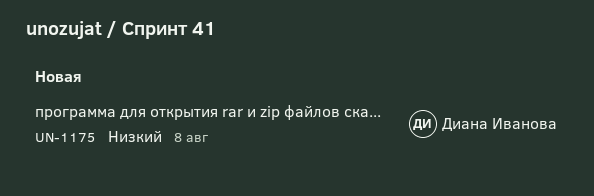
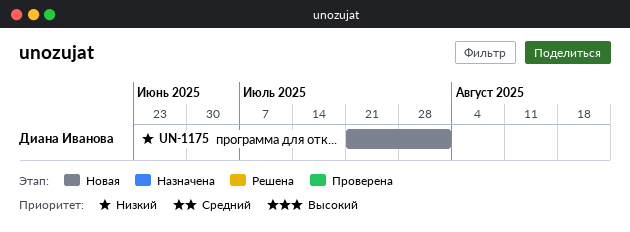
UN-1175, due: Aug 8 -> Aug 1

